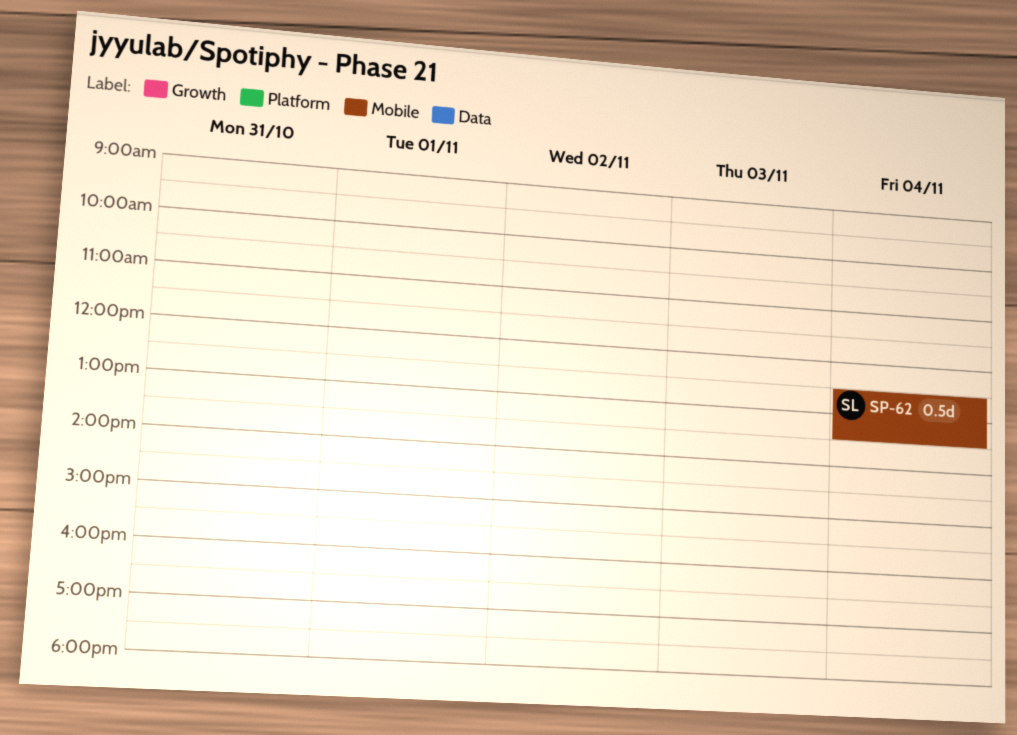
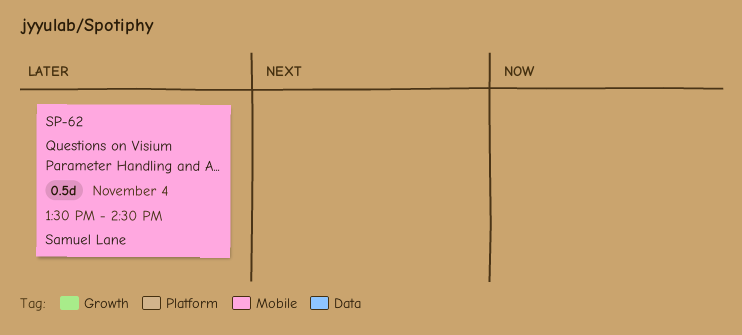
SP-62, begins: 12:30 -> 13:30
SP-62, ends: 13:30 -> 14:30

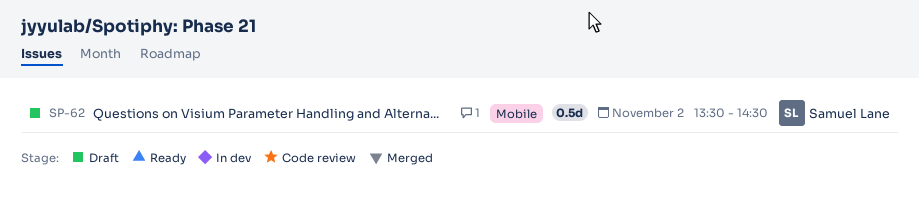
SP-62, day: Nov 4 -> Nov 2

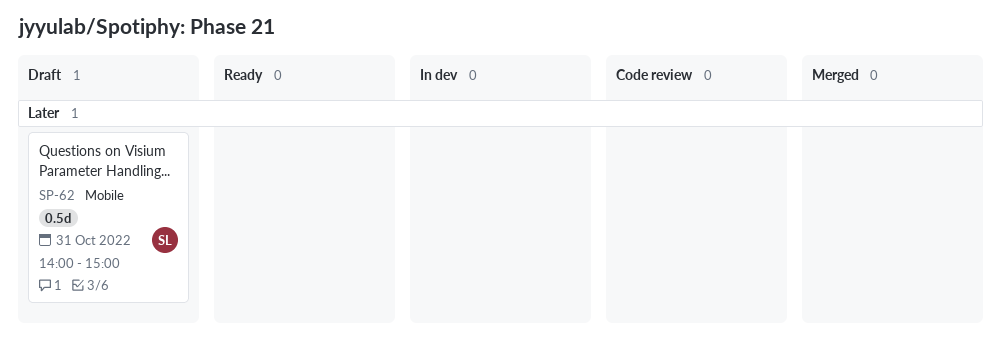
SP-62, day: Nov 2 -> Oct 31
SP-62, begins: 13:30 -> 14:00
SP-62, ends: 14:30 -> 15:00

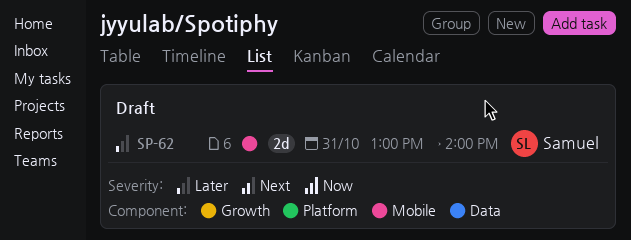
SP-62, estimate: 0.5d -> 2d
SP-62, begins: 14:00 -> 13:00
SP-62, ends: 15:00 -> 14:00

